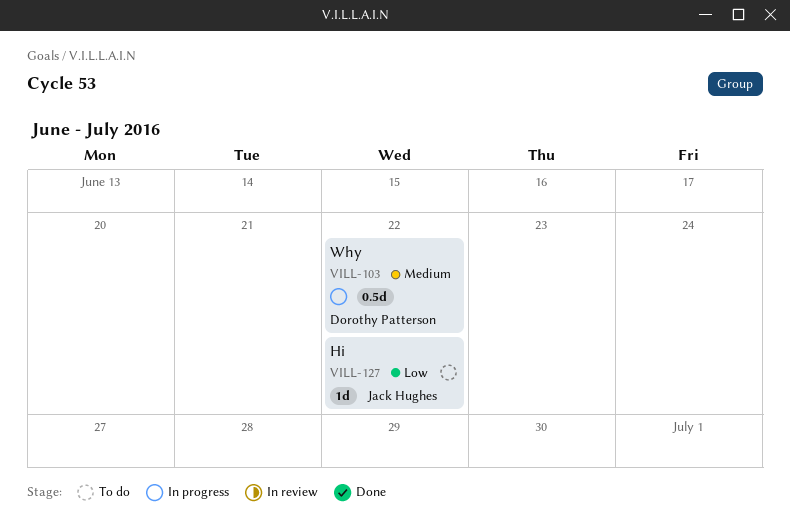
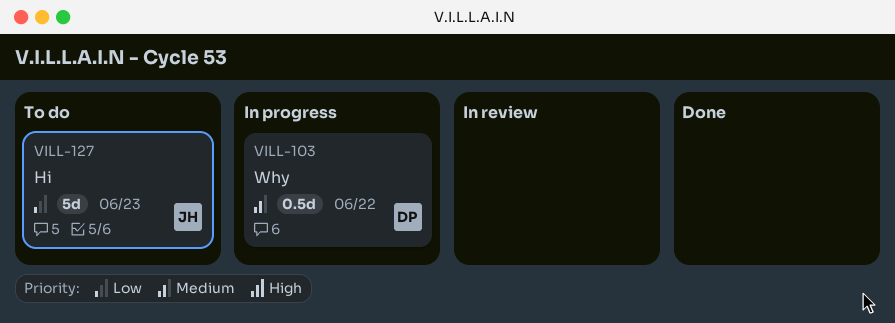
VILL-127, estimate: 1d -> 5d
VILL-127, due: Jun 22 -> Jun 23

